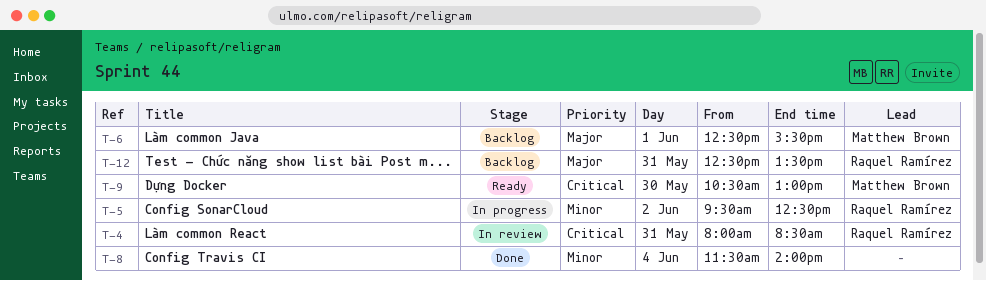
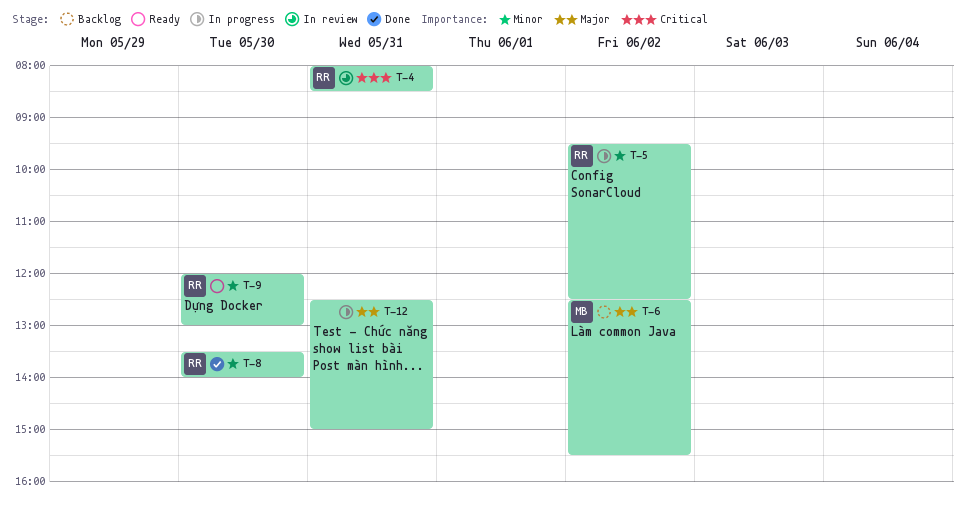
T-6, day: Jun 1 -> Jun 2
T-8, owner: none -> Raquel Ramírez
T-8, day: Jun 4 -> May 30
T-8, begins: 11:30 -> 13:30
T-9, owner: Matthew Brown -> Raquel Ramírez
T-9, priority: Critical -> Minor
T-9, begins: 10:30 -> 12:00
T-12, status: Backlog -> In progress
T-12, owner: Raquel Ramírez -> none
T-12, ends: 13:30 -> 15:00

